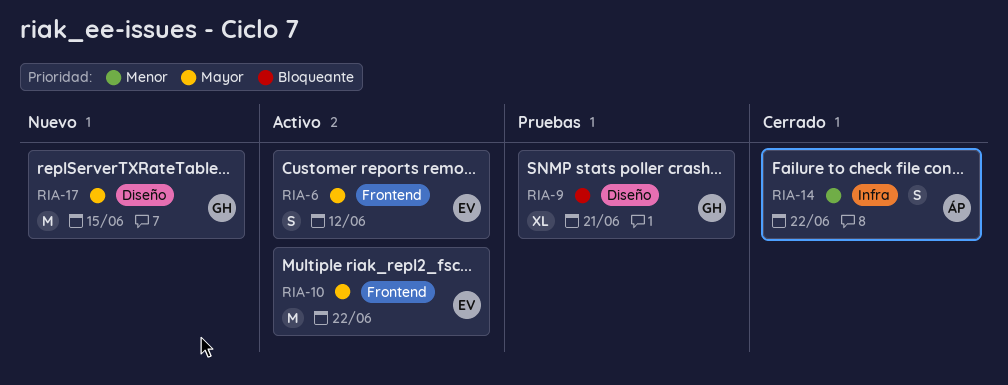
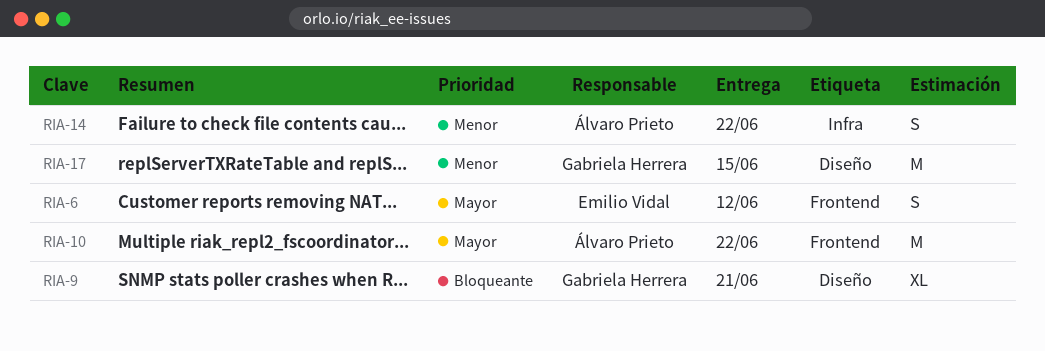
RIA-10, owner: Emilio Vidal -> Álvaro Prieto
RIA-17, priority: Mayor -> Menor

